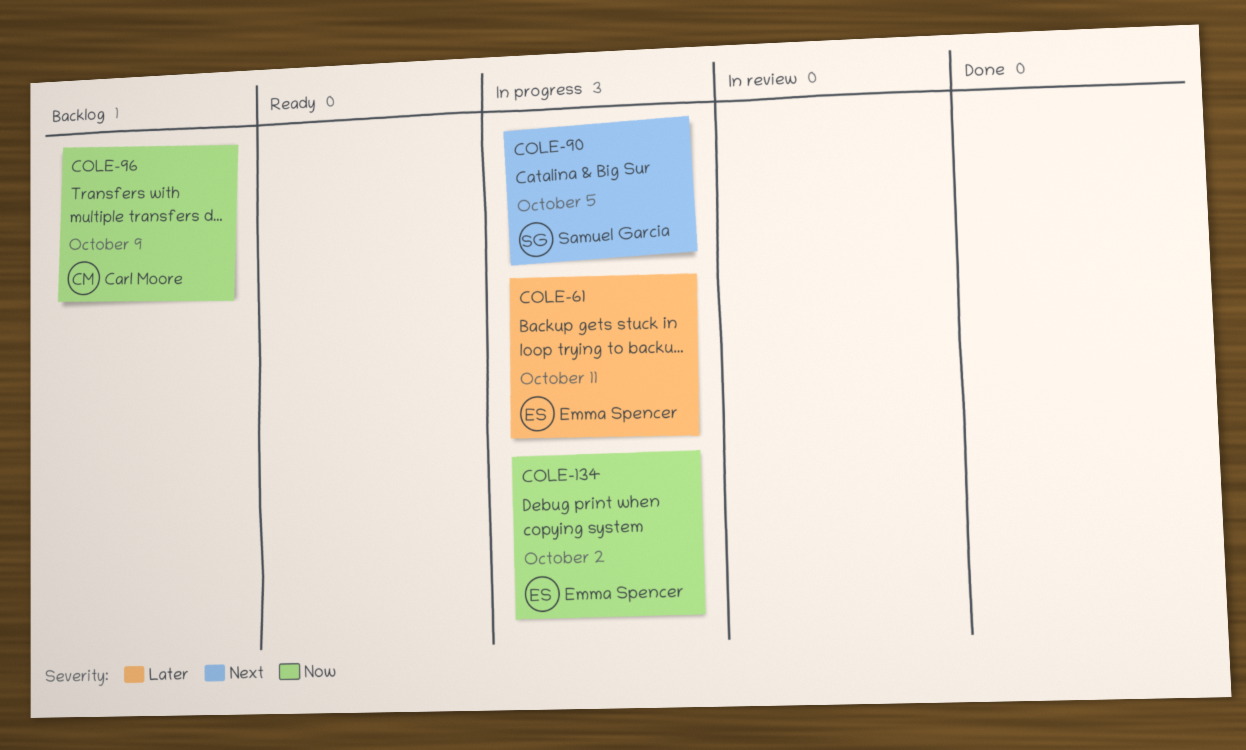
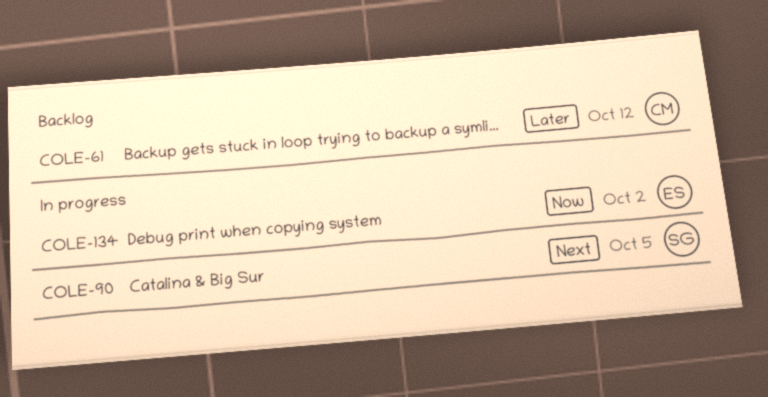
COLE-61, status: In progress -> Backlog
COLE-61, owner: Emma Spencer -> Carl Moore
COLE-61, due: Oct 11 -> Oct 12
COLE-96: present -> none

